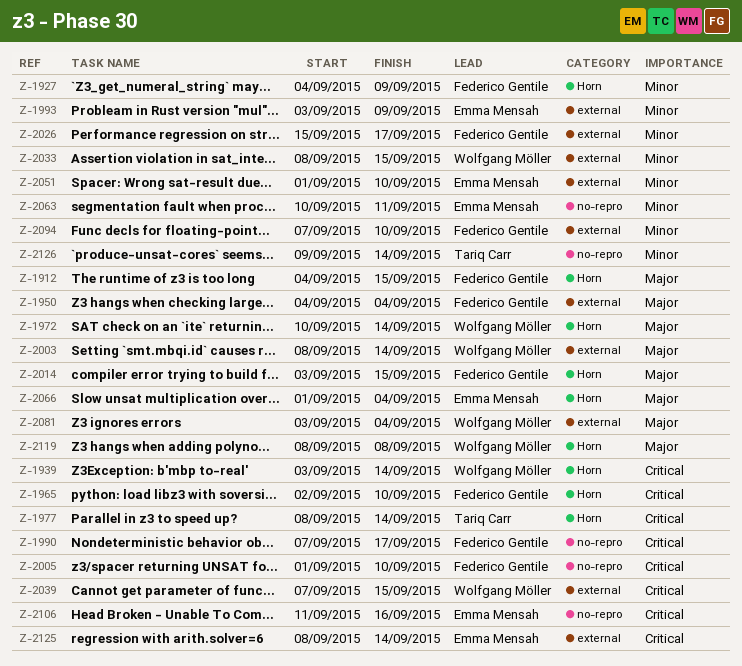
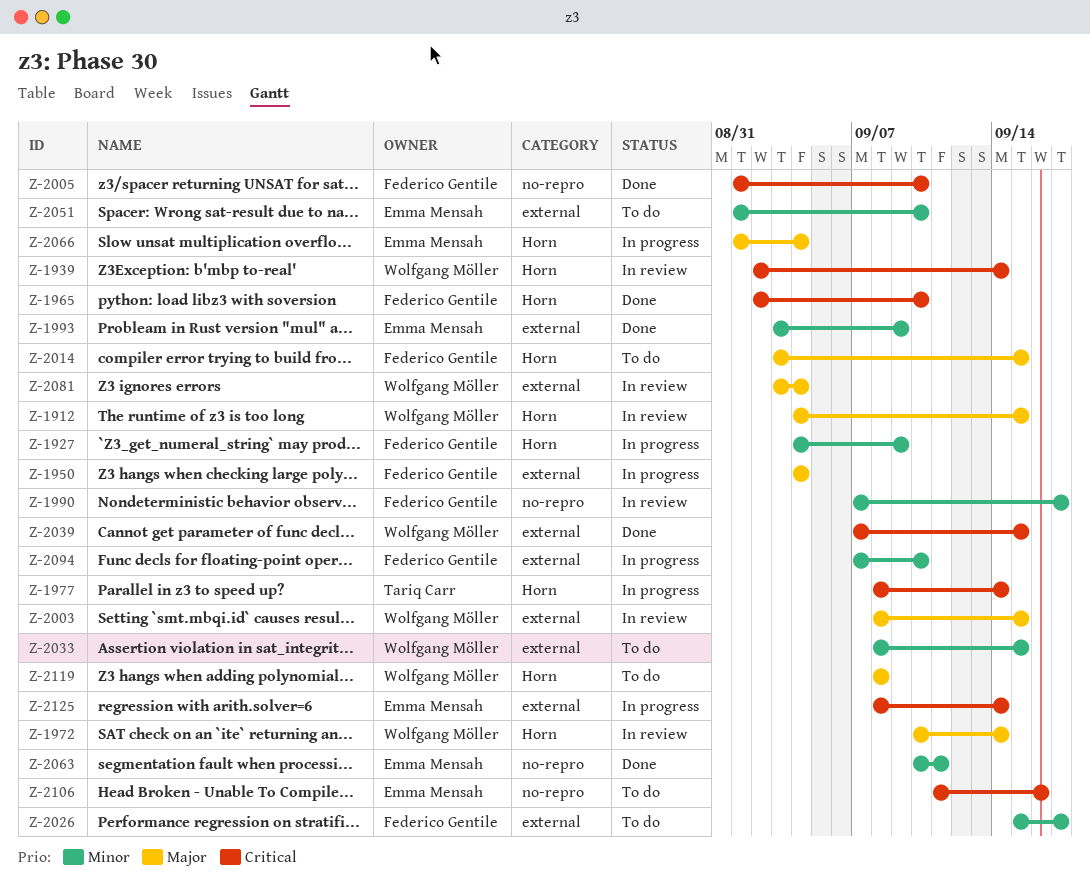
Z-1912, owner: Federico Gentile -> Wolfgang Möller
Z-1939, start: Sep 3 -> Sep 2
Z-1990, priority: Critical -> Minor
Z-2003, due: Sep 14 -> Sep 15
Z-2126: present -> none

